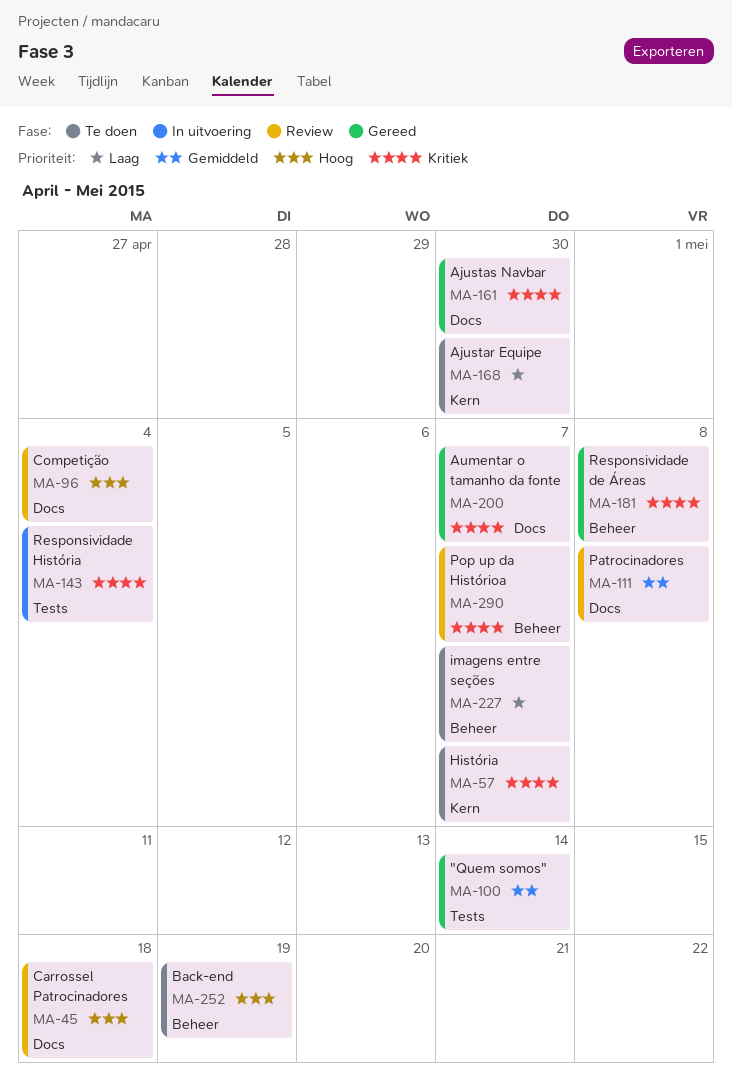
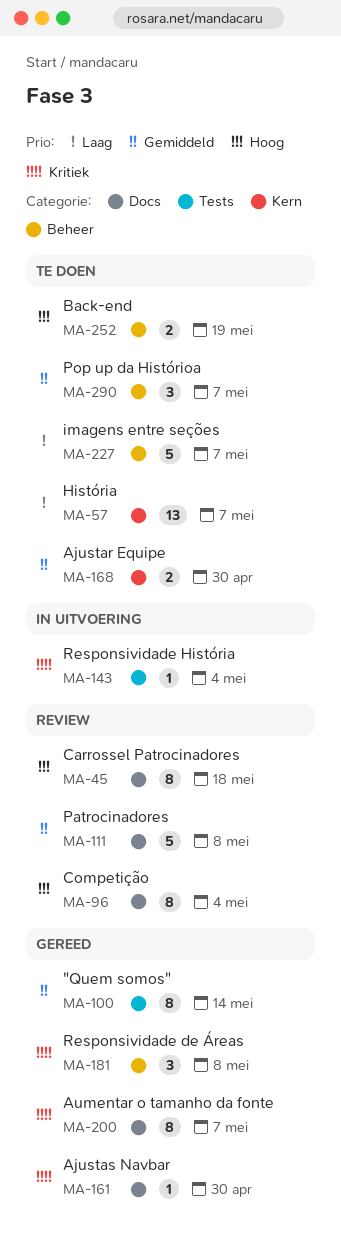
MA-57, priority: Kritiek -> Laag
MA-168, priority: Laag -> Gemiddeld
MA-290, status: Review -> Te doen
MA-290, priority: Kritiek -> Gemiddeld

